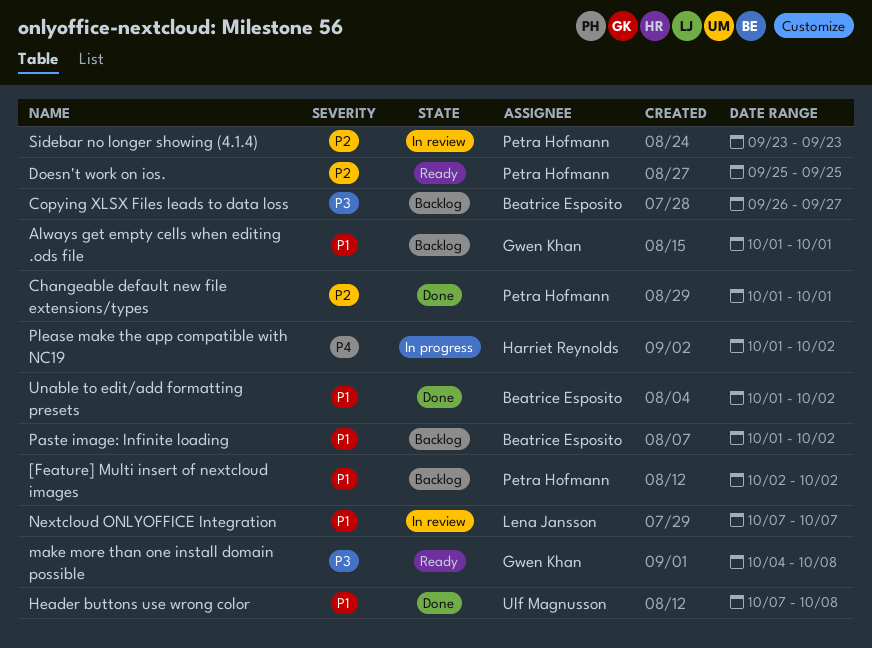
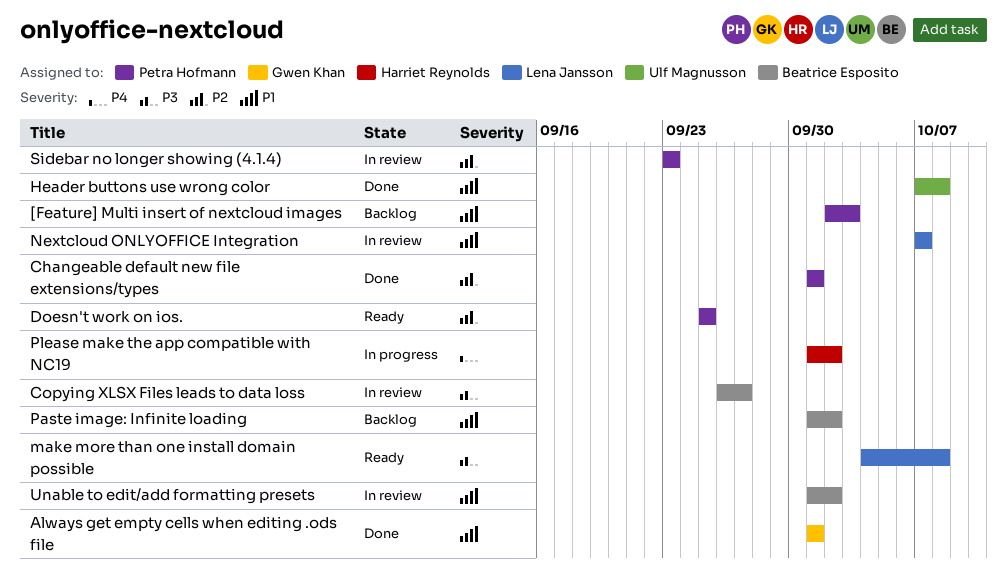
[Feature] Multi insert of nextcloud images, due: Oct 2 -> Oct 3
Always get empty cells when editing .ods file, status: Backlog -> Done
Copying XLSX Files leads to data loss, status: Backlog -> In review
make more than one install domain possible, owner: Gwen Khan -> Lena Jansson
Unable to edit/add formatting presets, status: Done -> In review

